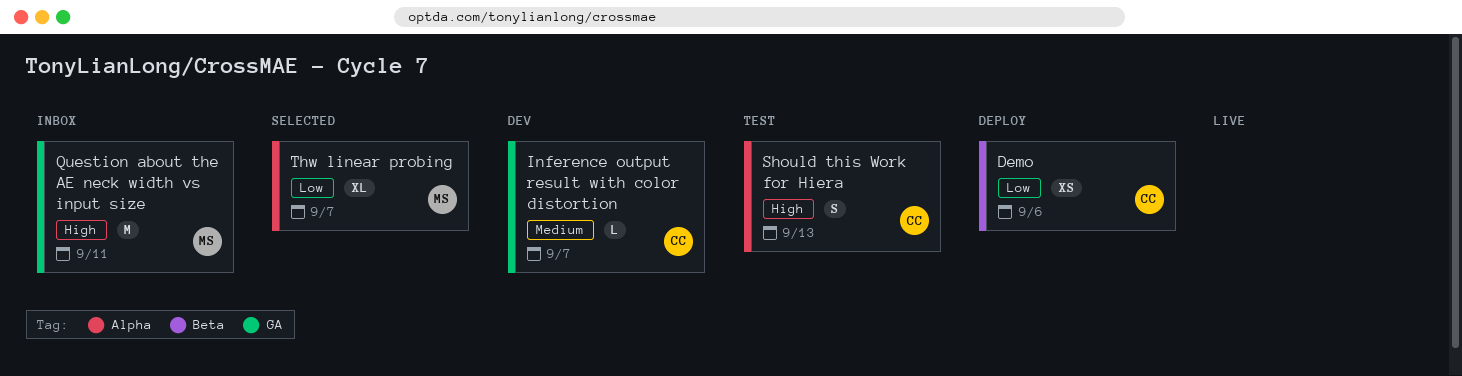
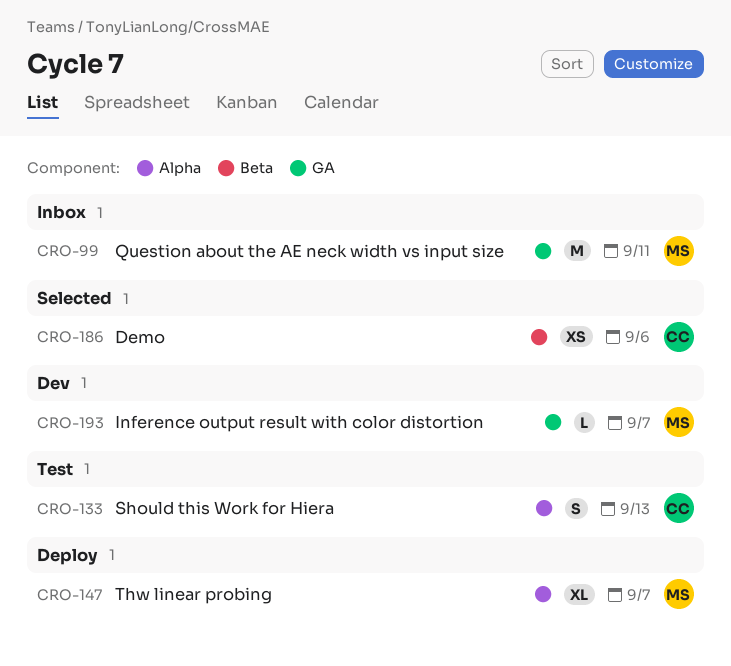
Demo, status: Deploy -> Selected
Inference output result with color distortion, owner: CC -> MS
Thw linear probing, status: Selected -> Deploy

